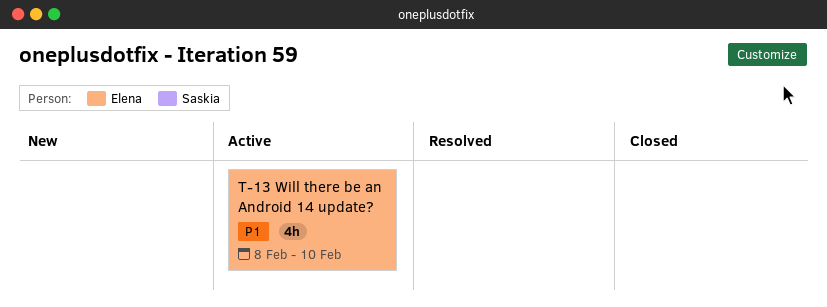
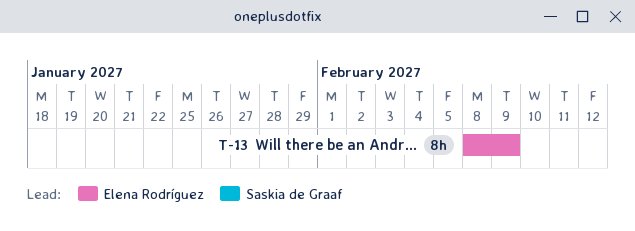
T-13, estimate: 4h -> 8h
T-13, due: Feb 10 -> Feb 9

